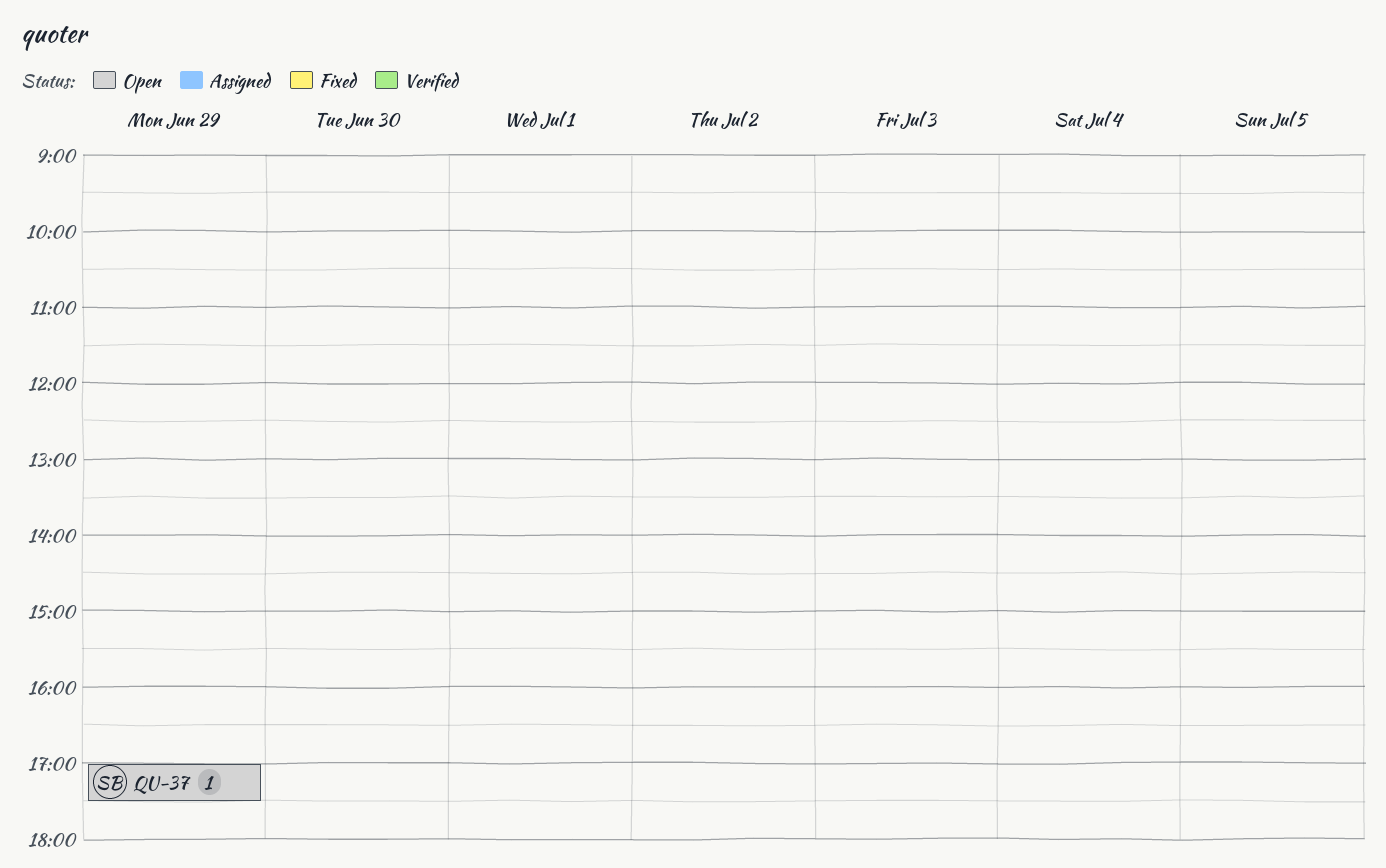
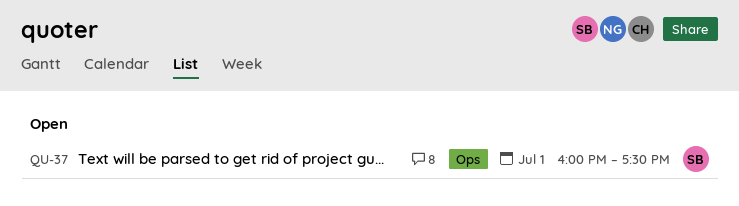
QU-37, day: Jun 29 -> Jul 1
QU-37, begins: 17:00 -> 16:00

